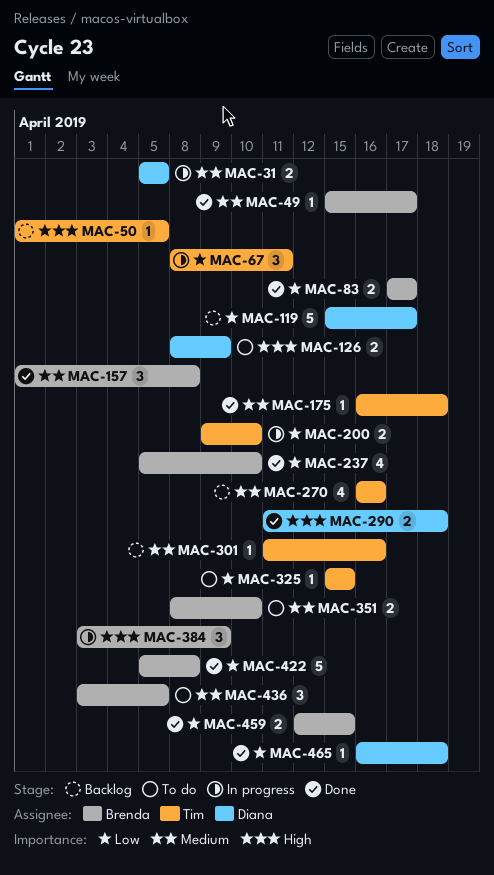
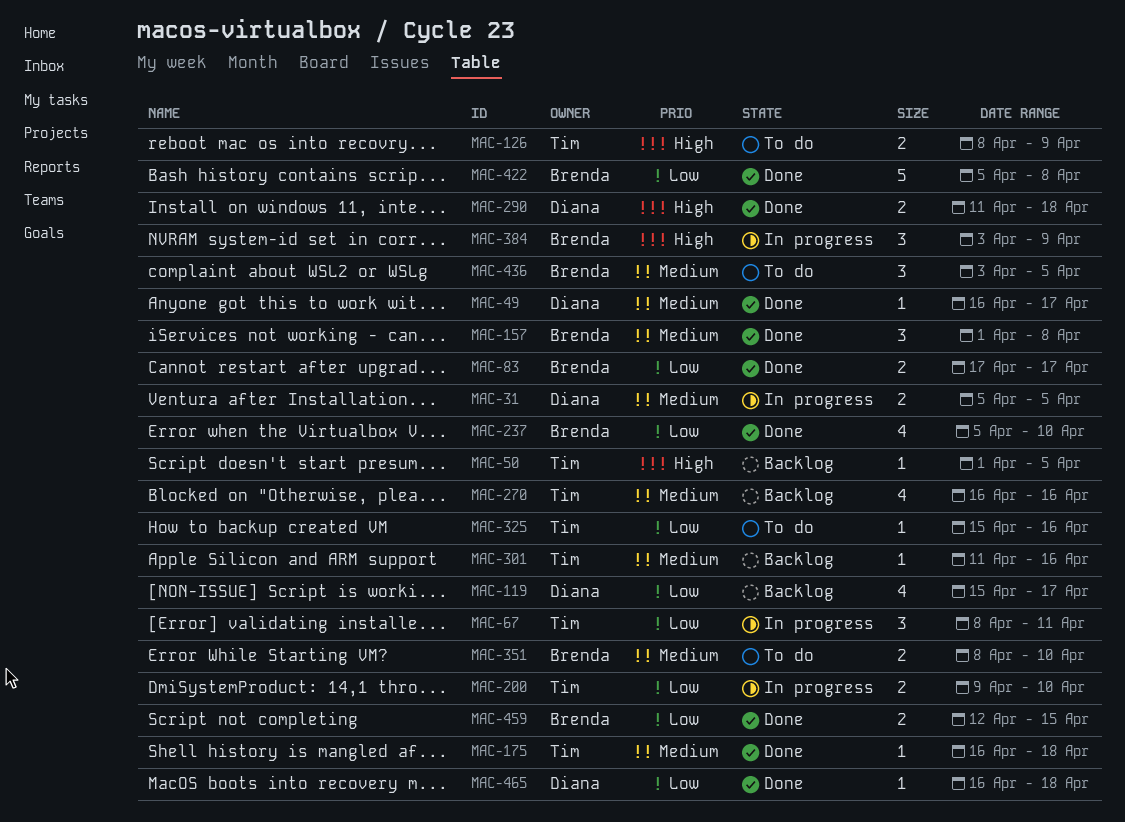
MAC-49, owner: Brenda -> Diana
MAC-49, start: Apr 15 -> Apr 16
MAC-119, estimate: 5 -> 4
MAC-126, owner: Diana -> Tim
MAC-325, due: Apr 15 -> Apr 16

